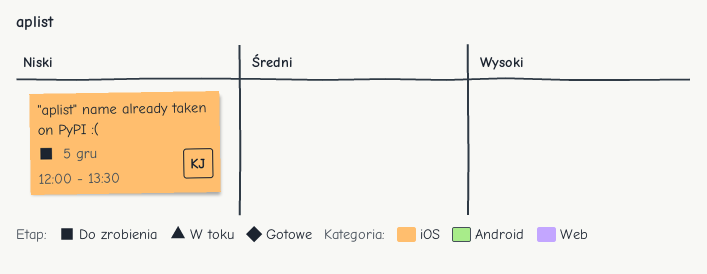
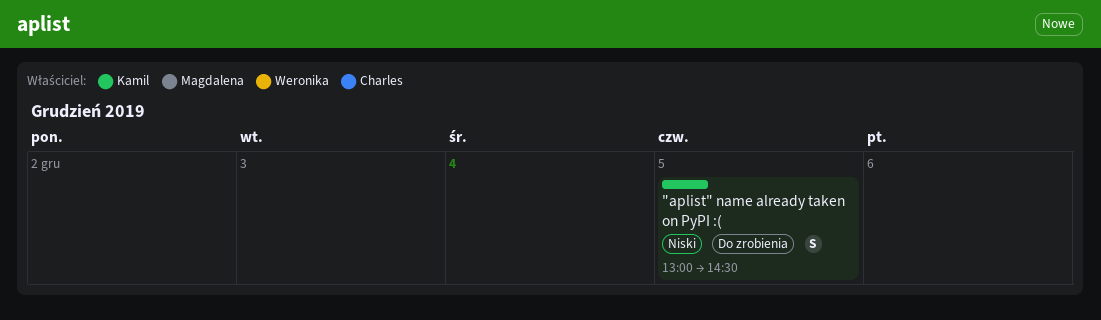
"aplist" name already taken on PyPI :(, begins: 12:00 -> 13:00
"aplist" name already taken on PyPI :(, ends: 13:30 -> 14:30

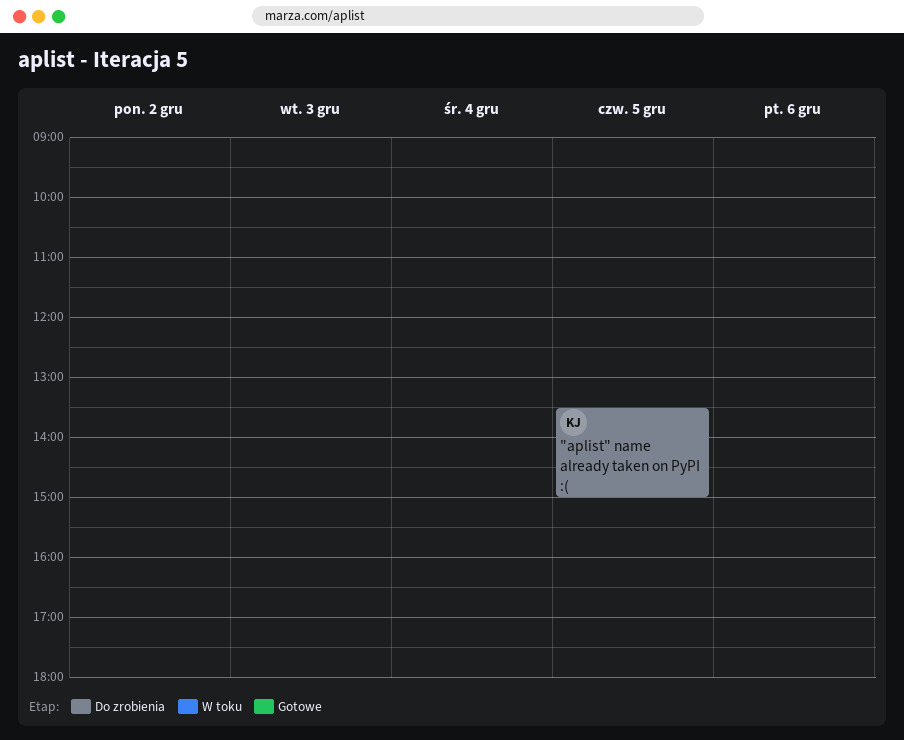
"aplist" name already taken on PyPI :(, begins: 13:00 -> 13:30
"aplist" name already taken on PyPI :(, ends: 14:30 -> 15:00

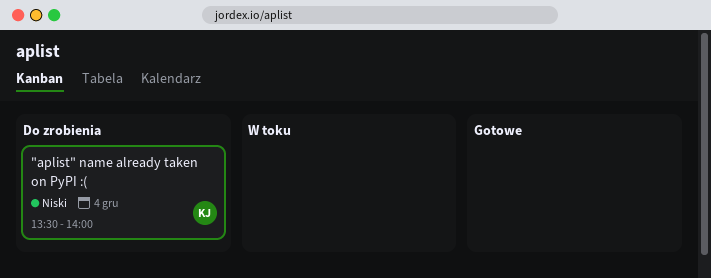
"aplist" name already taken on PyPI :(, day: Dec 5 -> Dec 4
"aplist" name already taken on PyPI :(, ends: 15:00 -> 14:00

